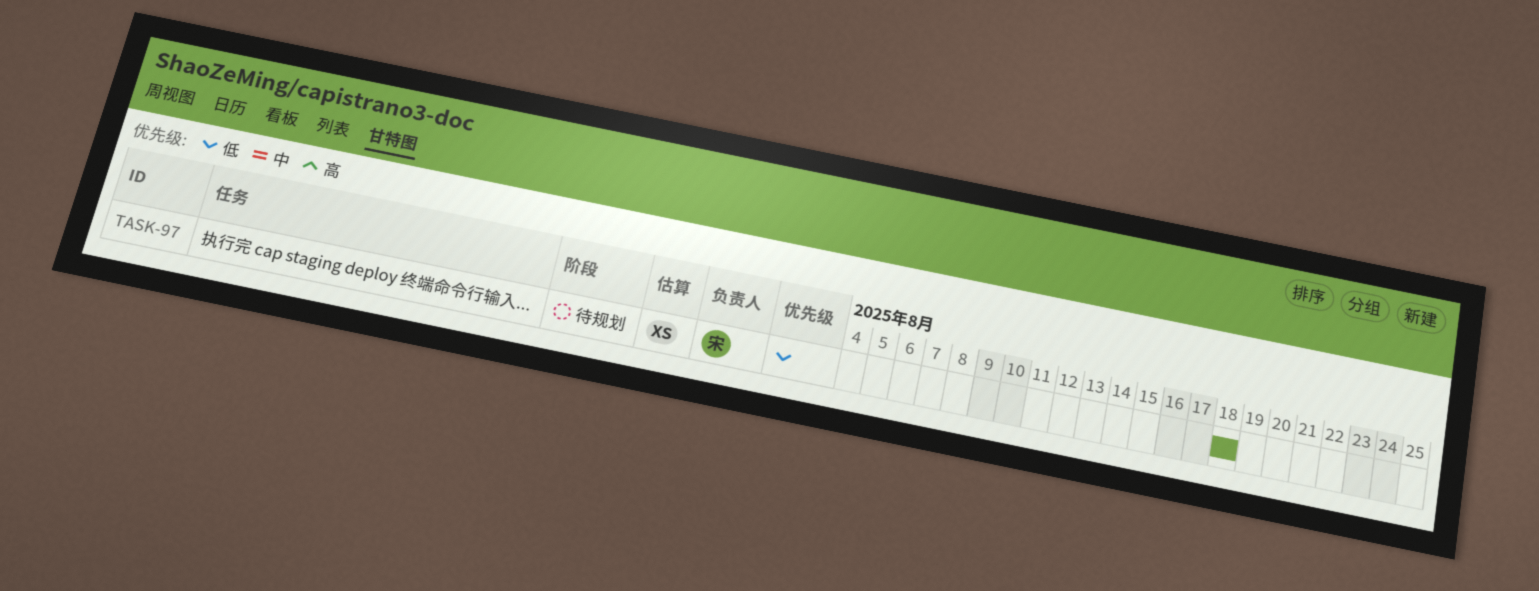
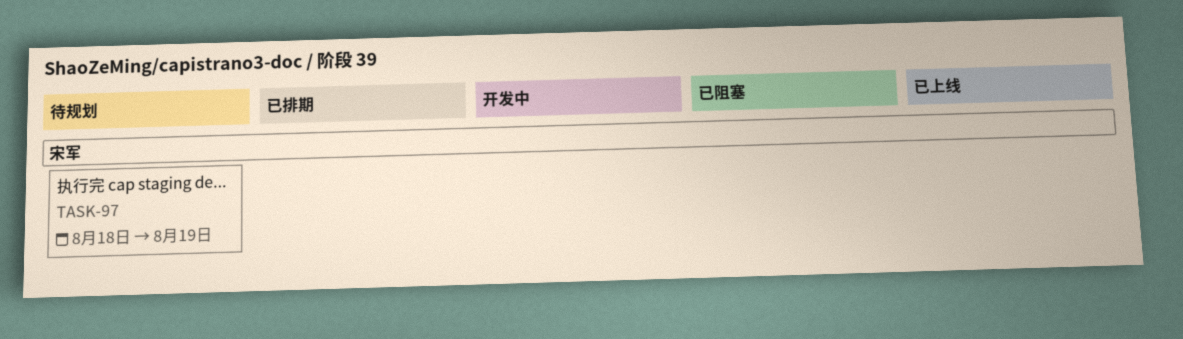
TASK-97, due: Aug 18 -> Aug 19

